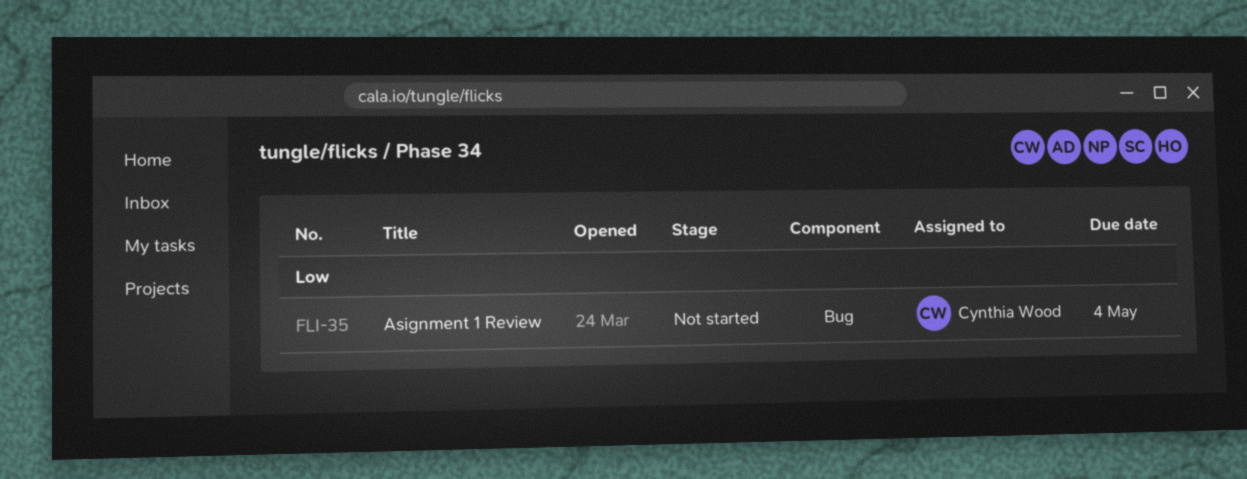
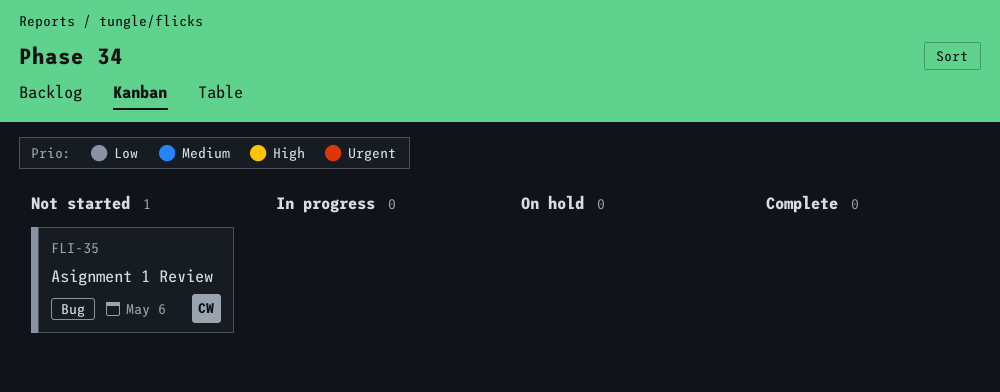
FLI-35, due: May 4 -> May 6

